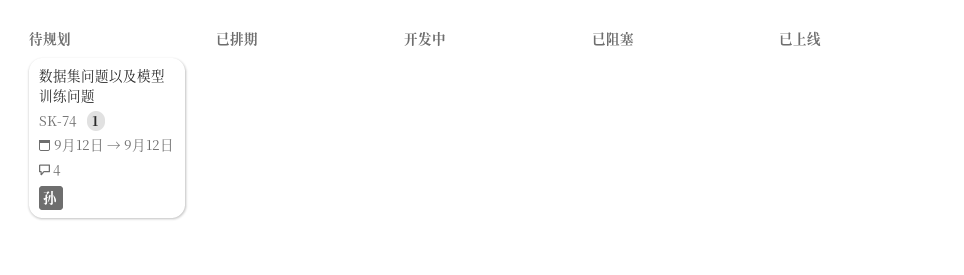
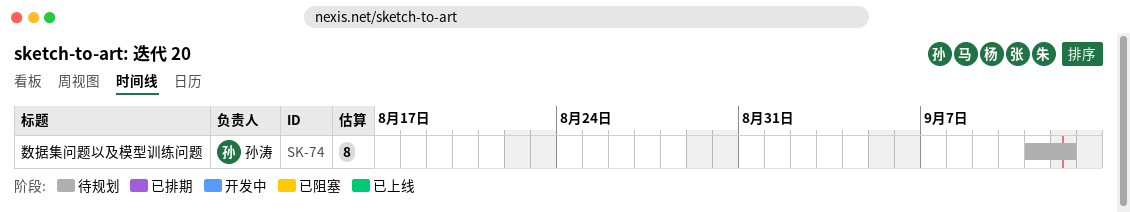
SK-74, estimate: 1 -> 8
SK-74, start: Sep 12 -> Sep 11

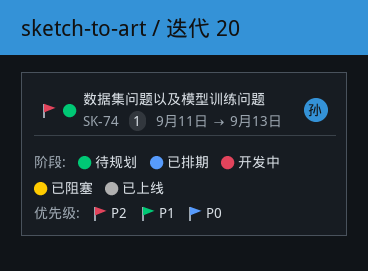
SK-74, estimate: 8 -> 1
SK-74, due: Sep 12 -> Sep 13

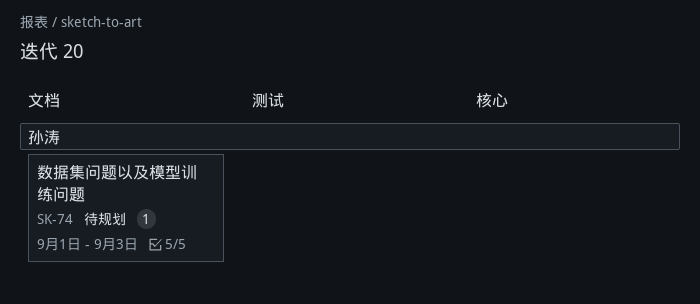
SK-74, start: Sep 11 -> Sep 1
SK-74, due: Sep 13 -> Sep 3

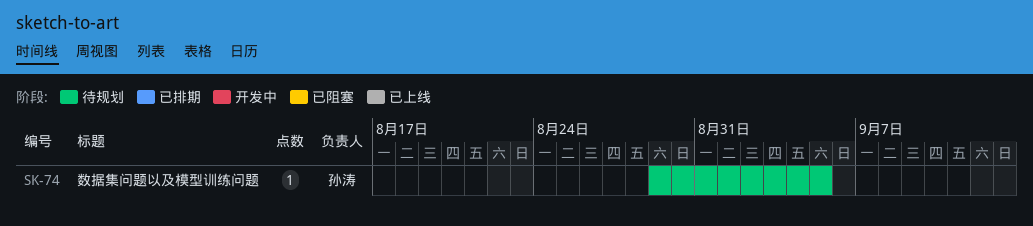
SK-74, start: Sep 1 -> Aug 29
SK-74, due: Sep 3 -> Sep 5

